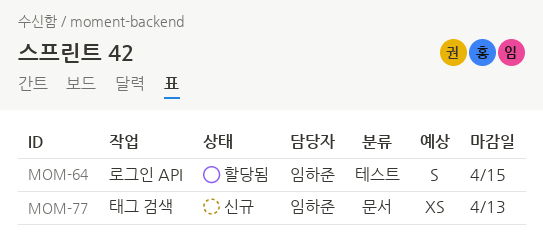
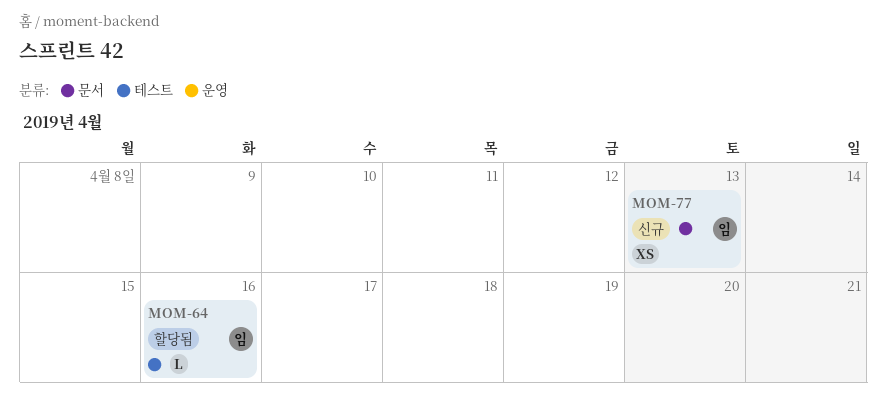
MOM-64, estimate: S -> L
MOM-64, due: Apr 15 -> Apr 16

